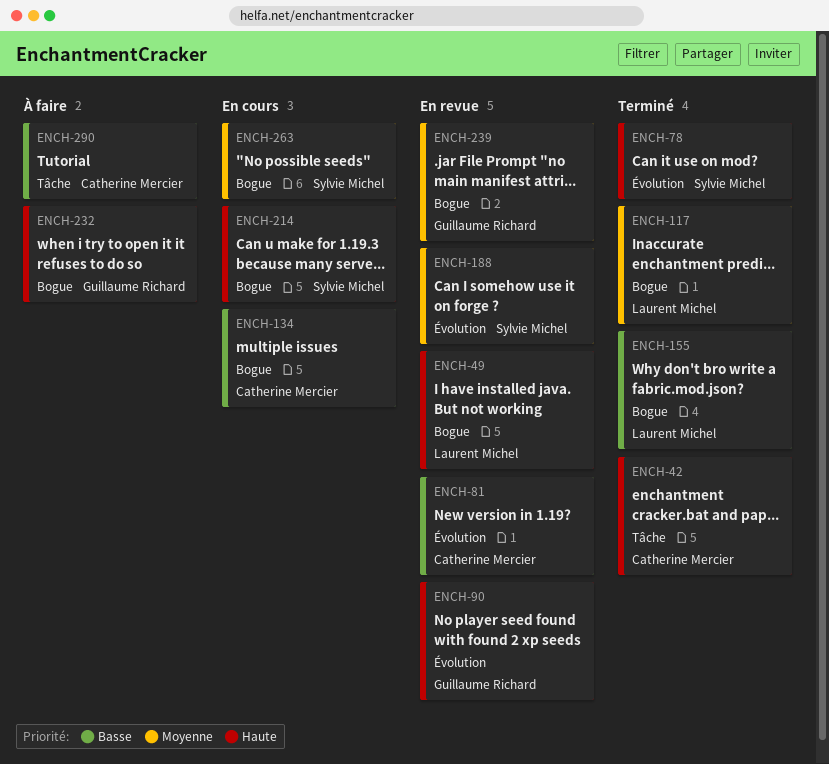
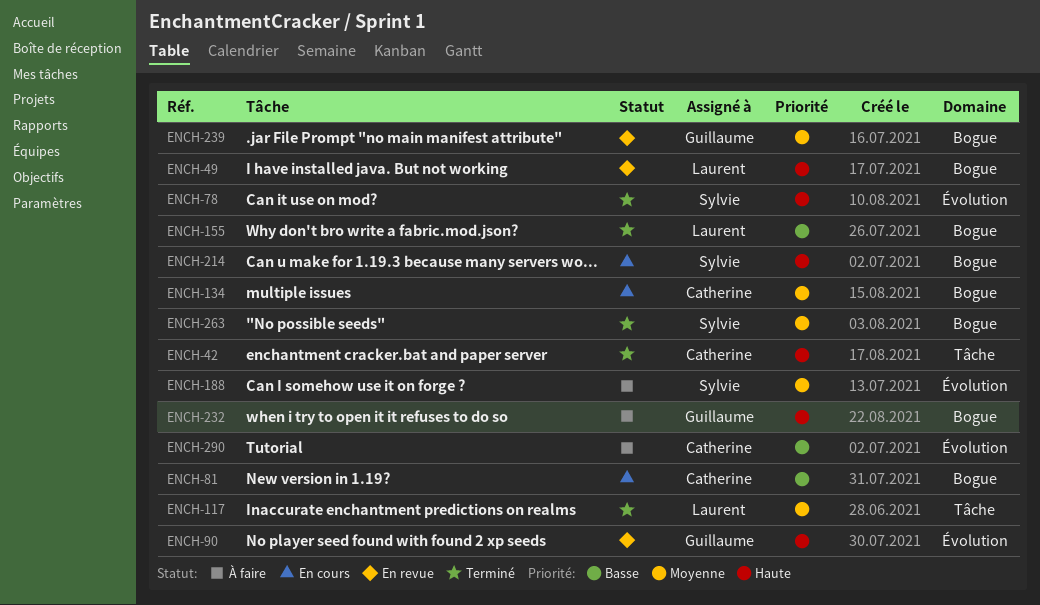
ENCH-81, status: En revue -> En cours
ENCH-81, label: Évolution -> Bogue
ENCH-117, label: Bogue -> Tâche
ENCH-134, priority: Basse -> Moyenne
ENCH-188, status: En revue -> À faire
ENCH-263, status: En cours -> Terminé
ENCH-290, label: Tâche -> Évolution

